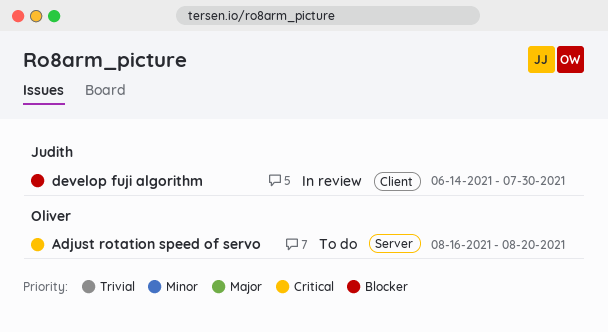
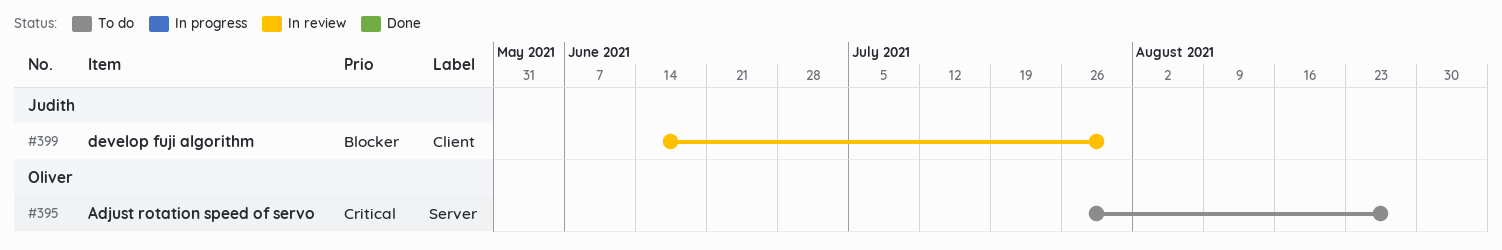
Adjust rotation speed of servo, start: Aug 16 -> Jul 26
Adjust rotation speed of servo, due: Aug 20 -> Aug 27

